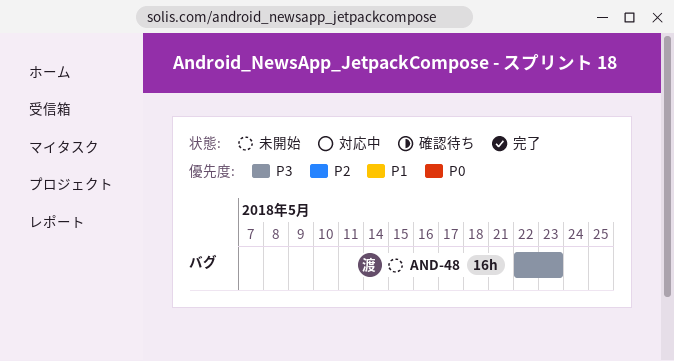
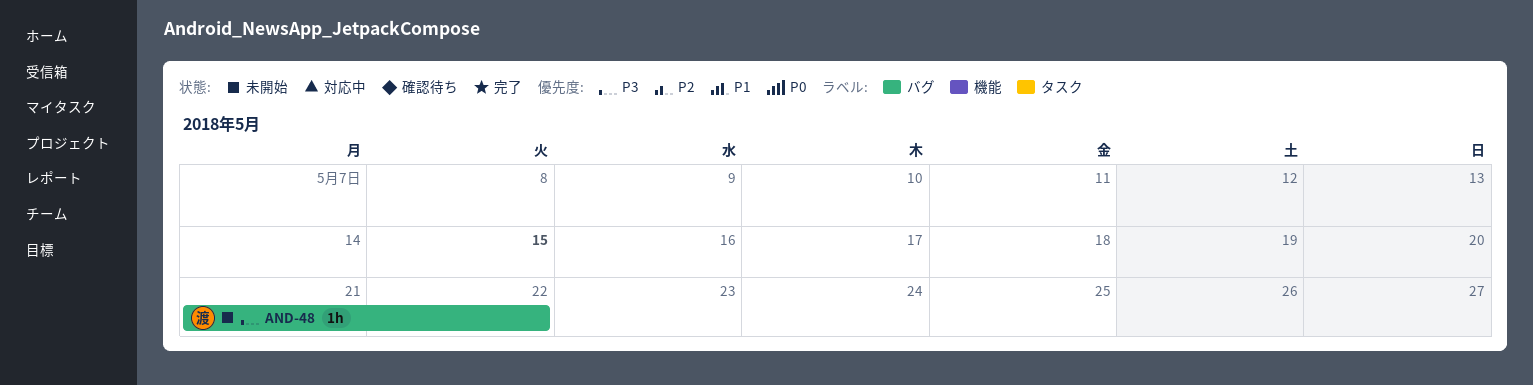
AND-48, estimate: 16h -> 1h
AND-48, start: May 22 -> May 21
AND-48, due: May 23 -> May 22

